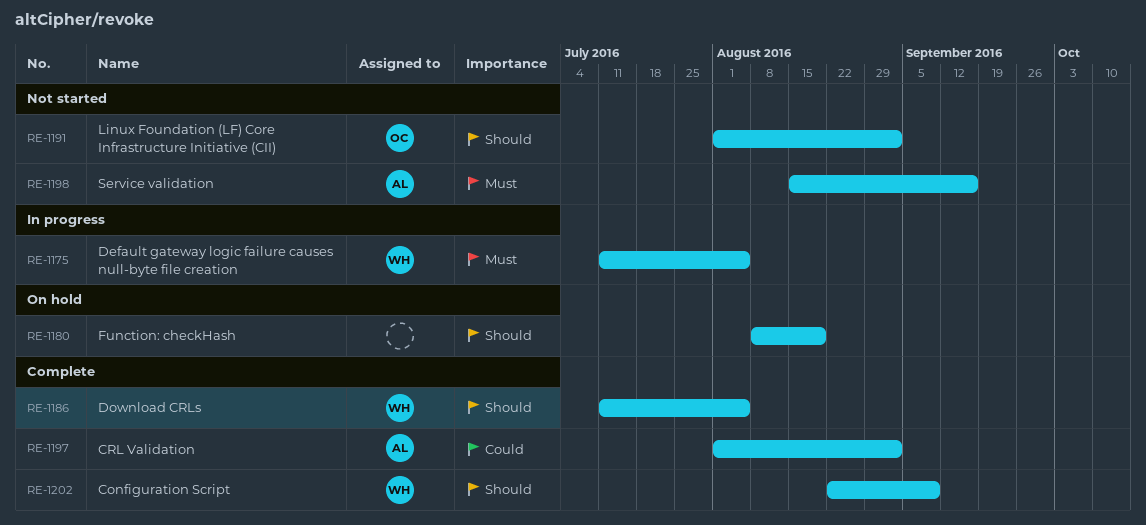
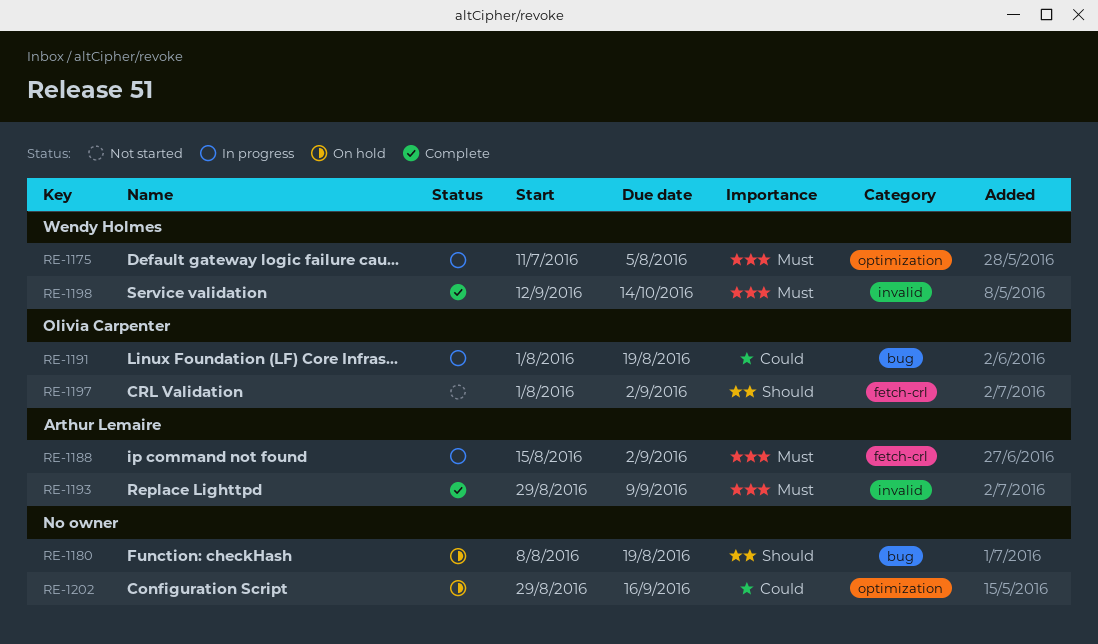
RE-1186: present -> none
RE-1188: none -> present
RE-1191, status: Not started -> In progress
RE-1191, priority: Should -> Could
RE-1191, due: Sep 2 -> Aug 19
RE-1193: none -> present
RE-1197, status: Complete -> Not started
RE-1197, owner: Arthur Lemaire -> Olivia Carpenter
RE-1197, priority: Could -> Should
RE-1198, status: Not started -> Complete
RE-1198, owner: Arthur Lemaire -> Wendy Holmes
RE-1198, start: Aug 15 -> Sep 12
RE-1198, due: Sep 16 -> Oct 14
RE-1202, status: Complete -> On hold
RE-1202, owner: Wendy Holmes -> none
RE-1202, priority: Should -> Could
RE-1202, start: Aug 22 -> Aug 29
RE-1202, due: Sep 9 -> Sep 16

